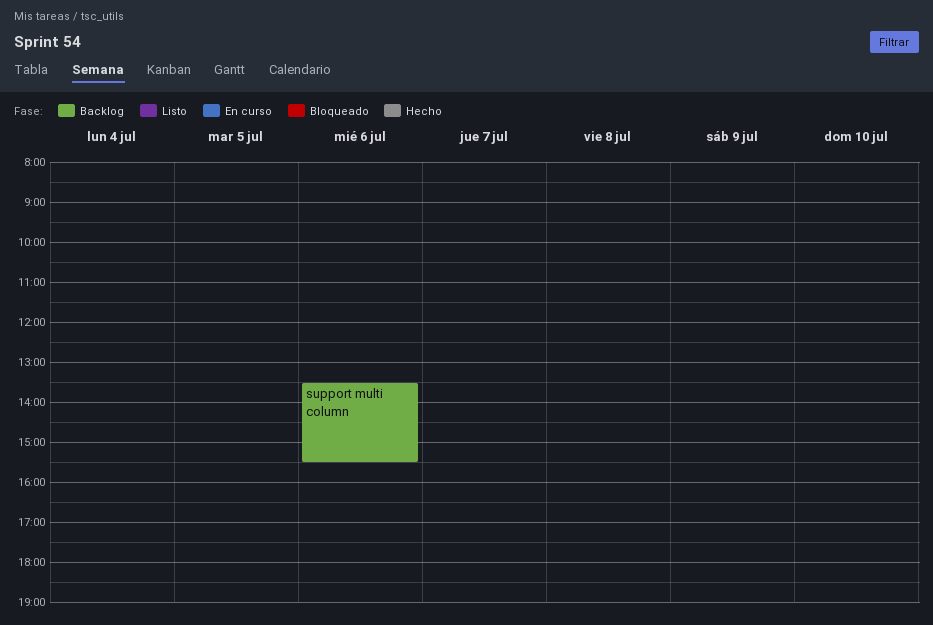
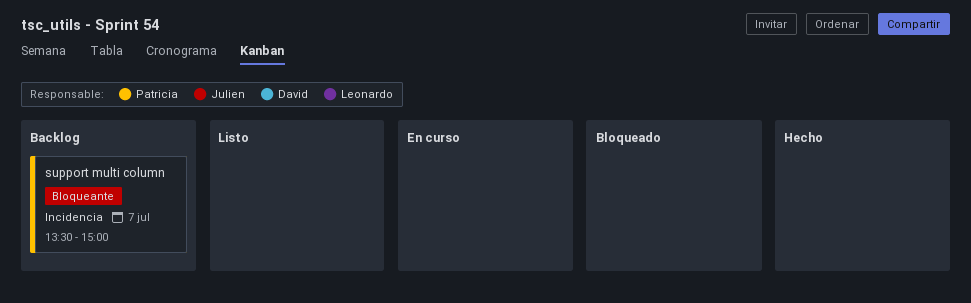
support multi column, day: Jul 6 -> Jul 7
support multi column, ends: 15:30 -> 15:00

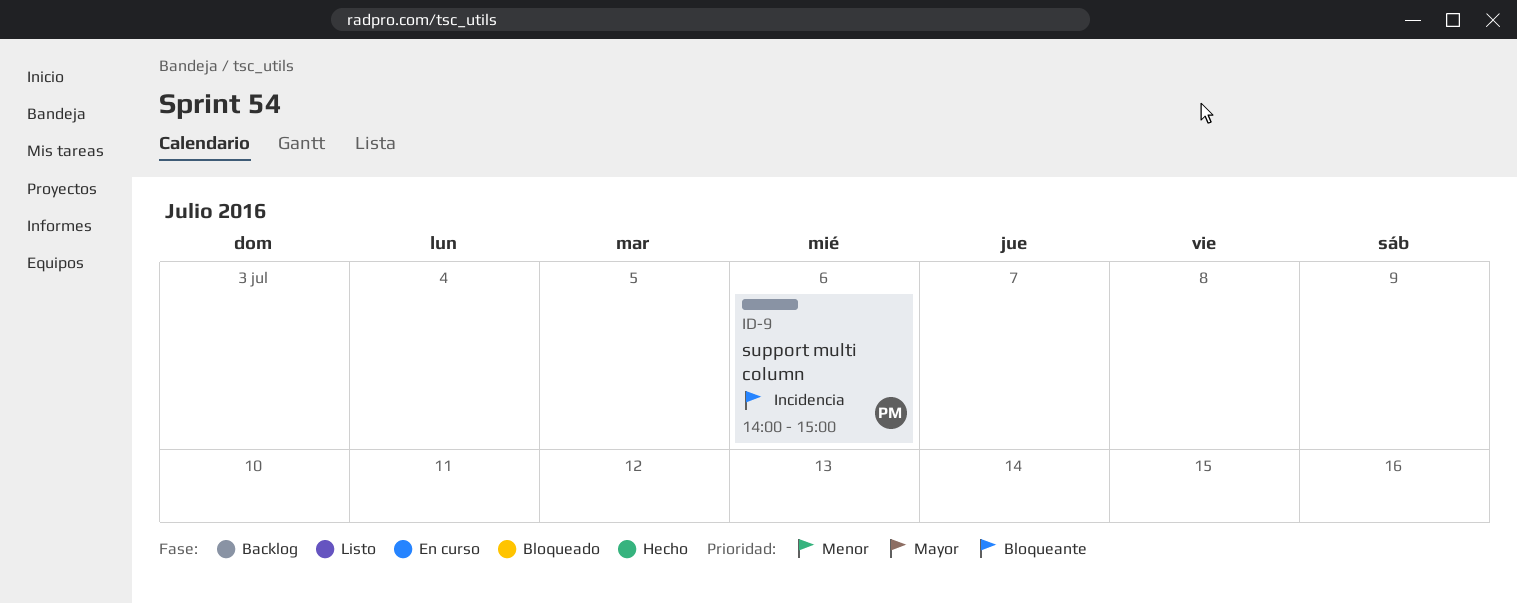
support multi column, day: Jul 7 -> Jul 6
support multi column, begins: 13:30 -> 14:00

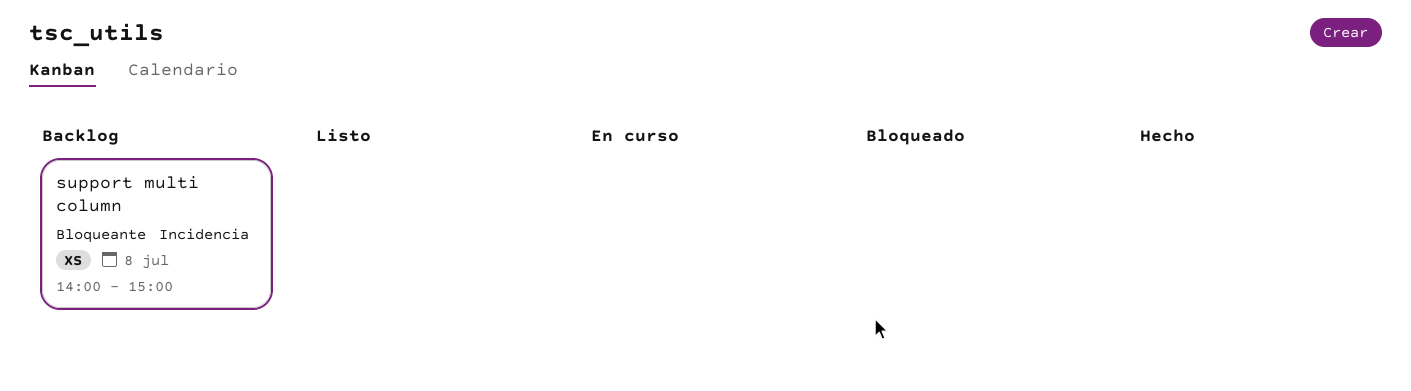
support multi column, day: Jul 6 -> Jul 8

